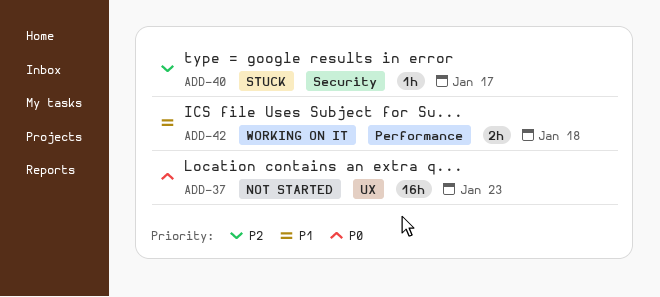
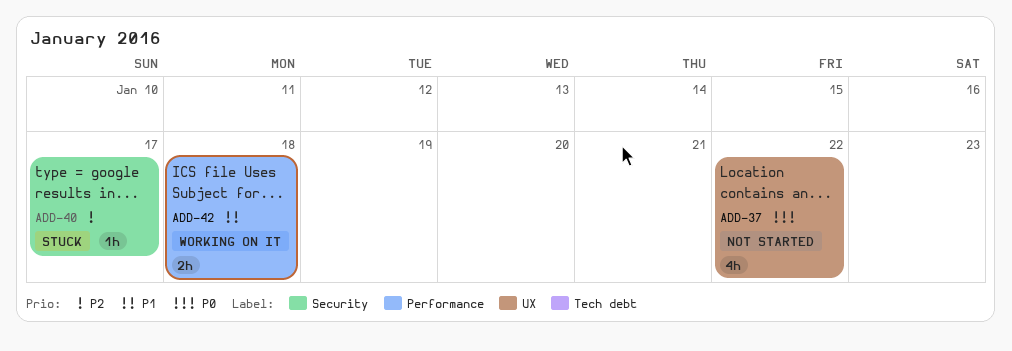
ADD-37, estimate: 16h -> 4h
ADD-37, due: Jan 23 -> Jan 22

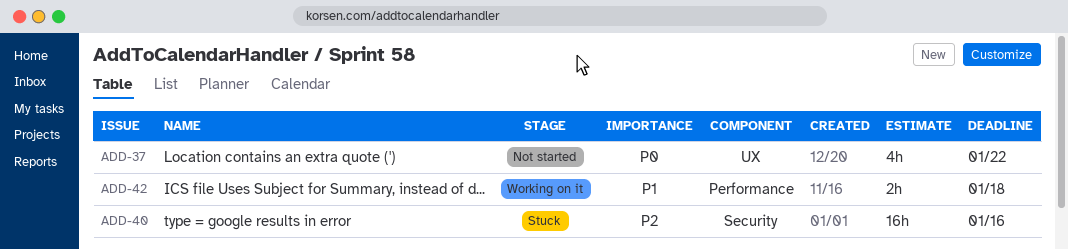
ADD-40, estimate: 1h -> 16h
ADD-40, due: Jan 17 -> Jan 16

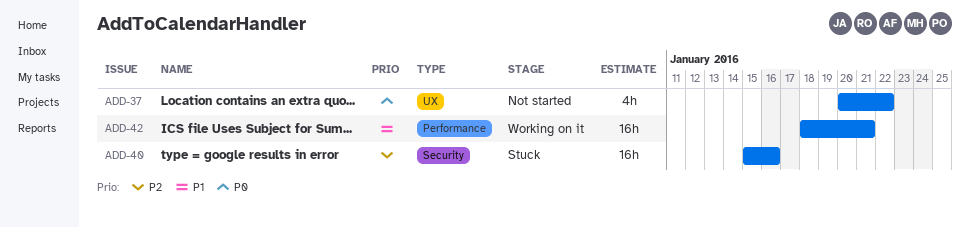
ADD-42, estimate: 2h -> 16h
ADD-42, due: Jan 18 -> Jan 21

